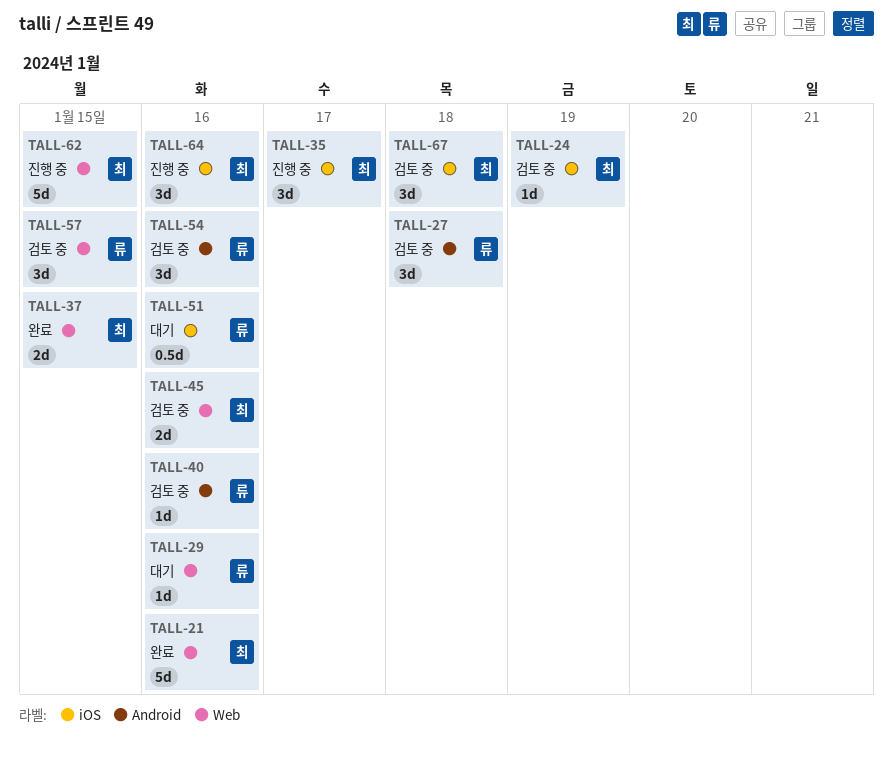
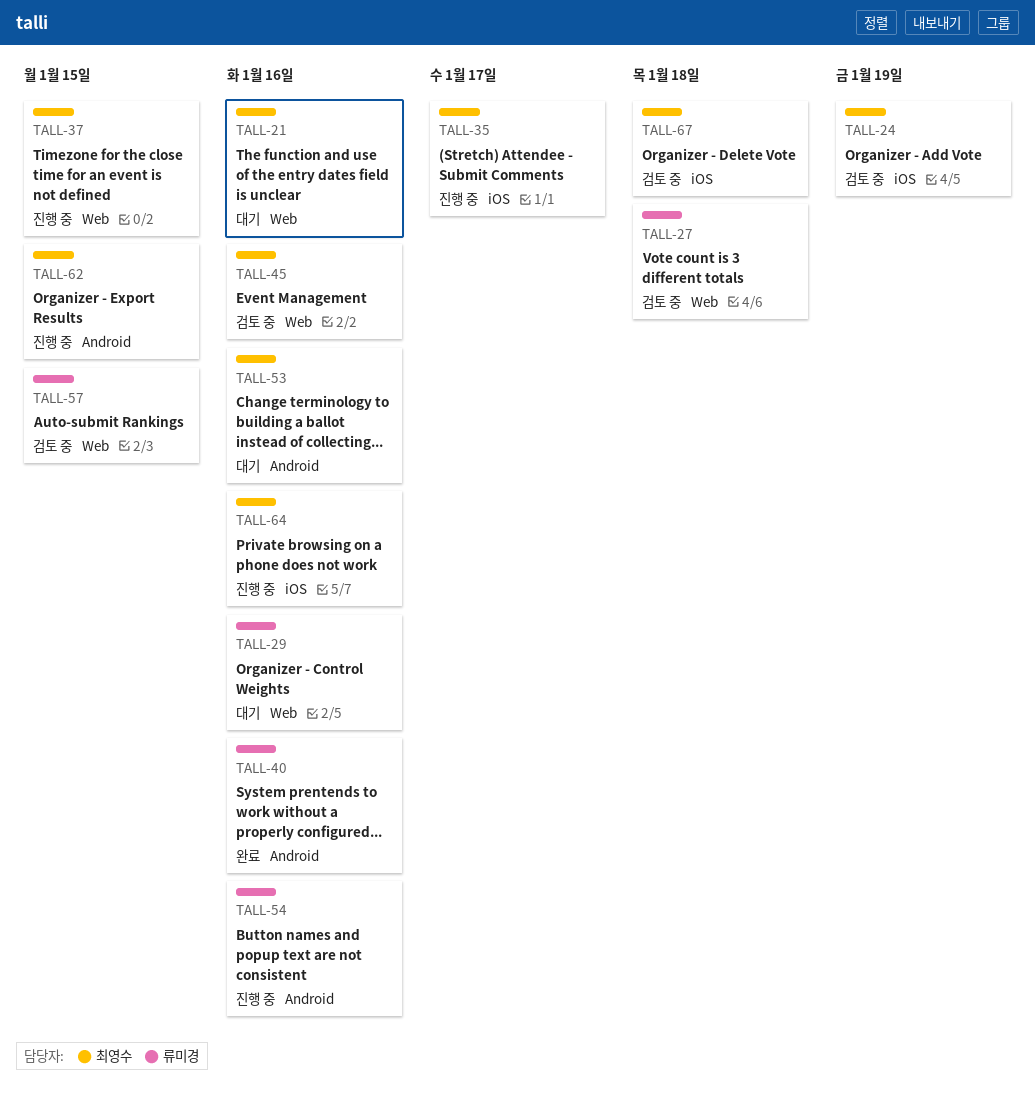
TALL-21, status: 완료 -> 대기
TALL-27, label: Android -> Web
TALL-37, status: 완료 -> 진행 중
TALL-40, status: 검토 중 -> 완료
TALL-51: present -> none
TALL-53: none -> present
TALL-54, status: 검토 중 -> 진행 중
TALL-62, label: Web -> Android

